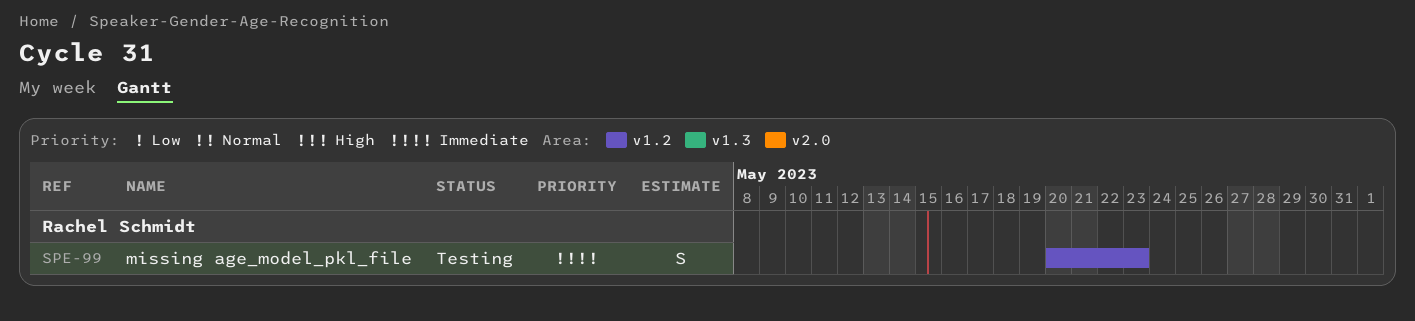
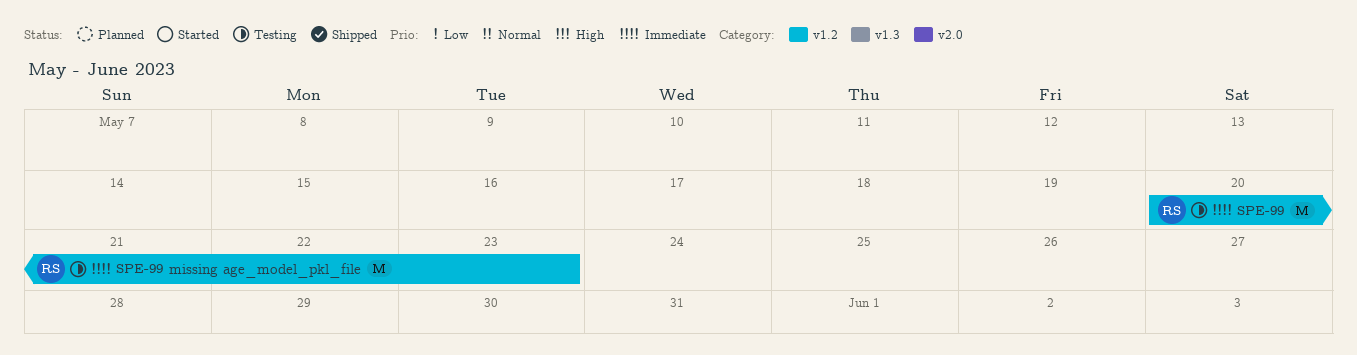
SPE-99, estimate: S -> M

